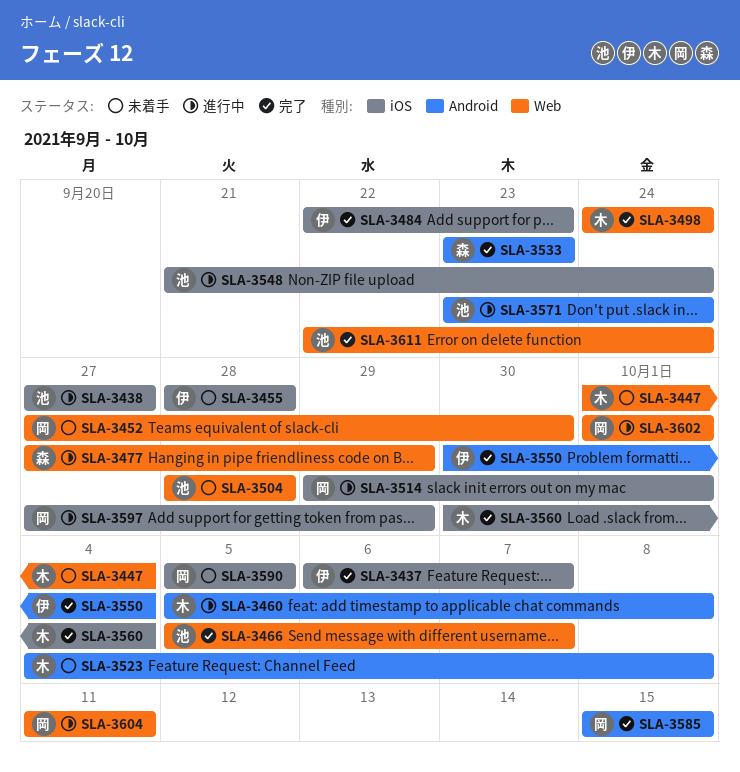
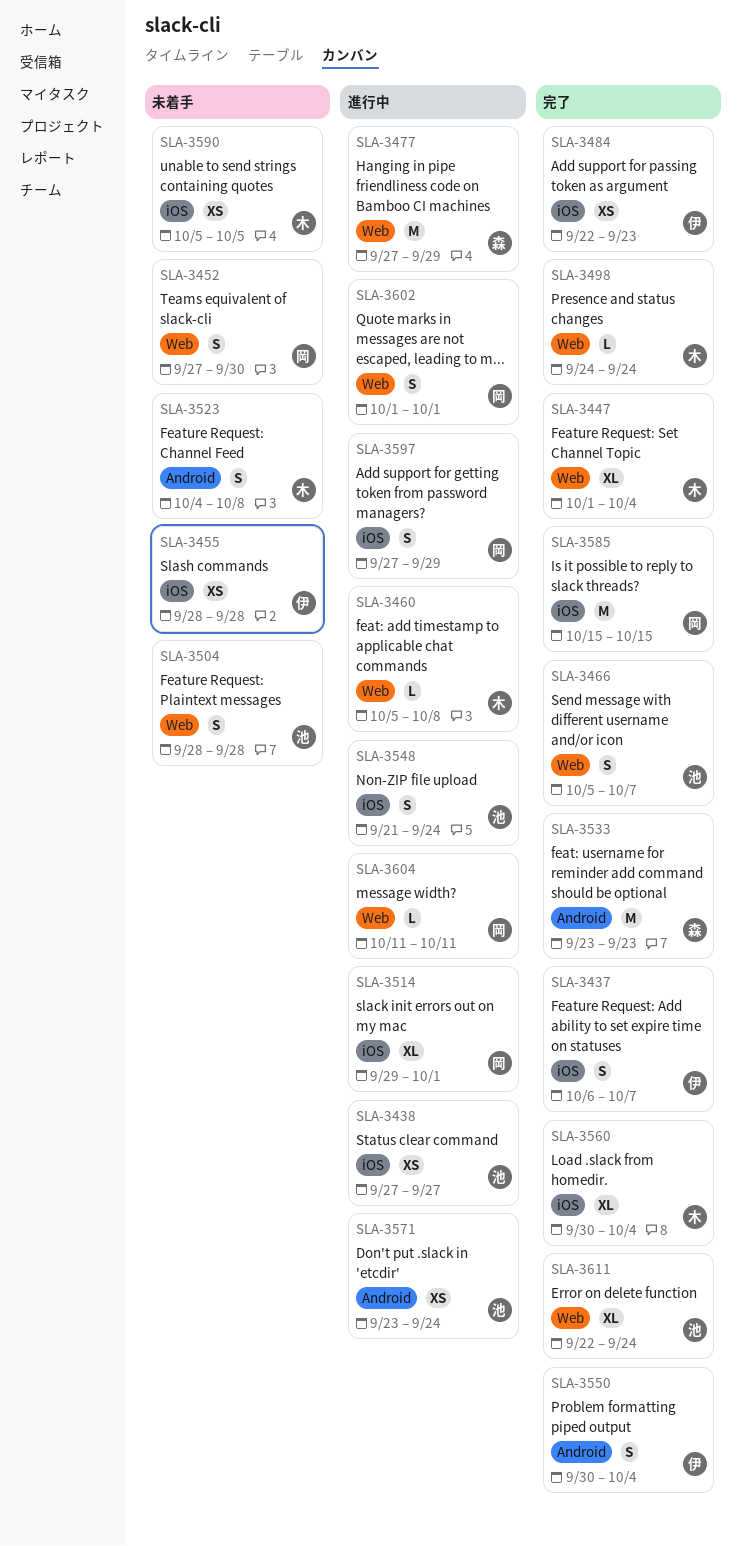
SLA-3447, status: 未着手 -> 完了
SLA-3460, label: Android -> Web
SLA-3585, label: Android -> iOS
SLA-3590, owner: 岡 -> 木

